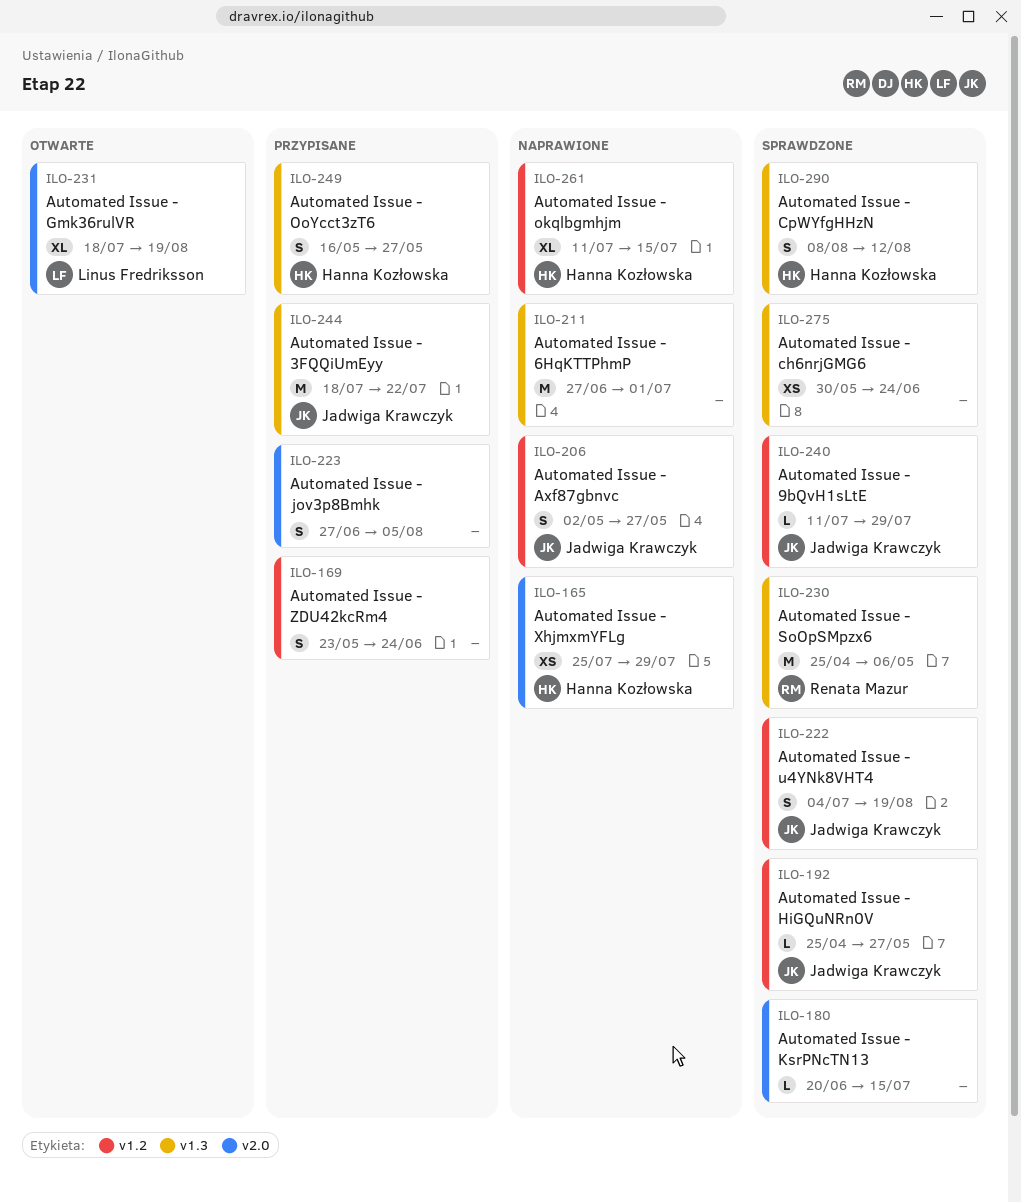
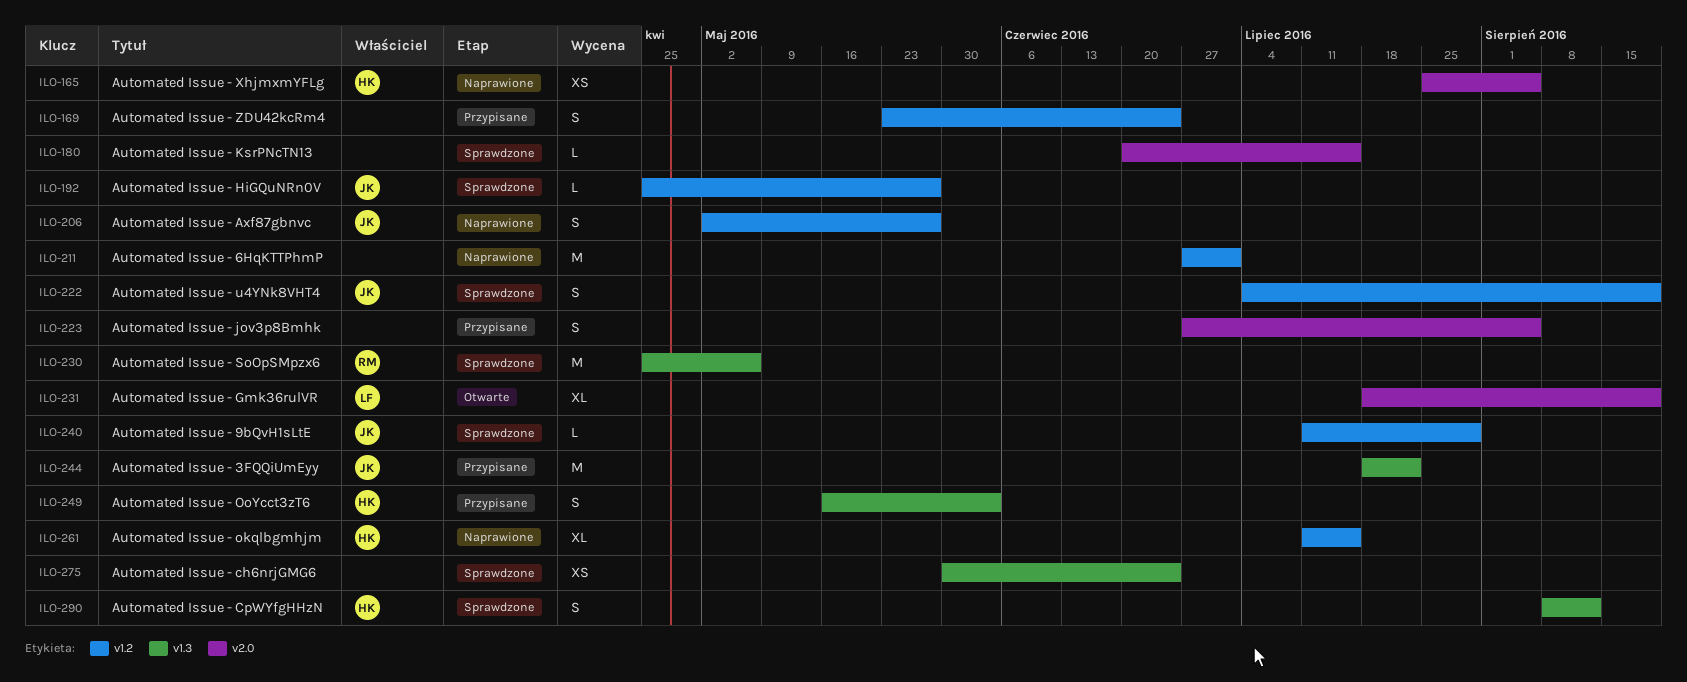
ILO-165, due: Jul 29 -> Aug 5
ILO-211, label: v1.3 -> v1.2
ILO-249, due: May 27 -> Jun 3

